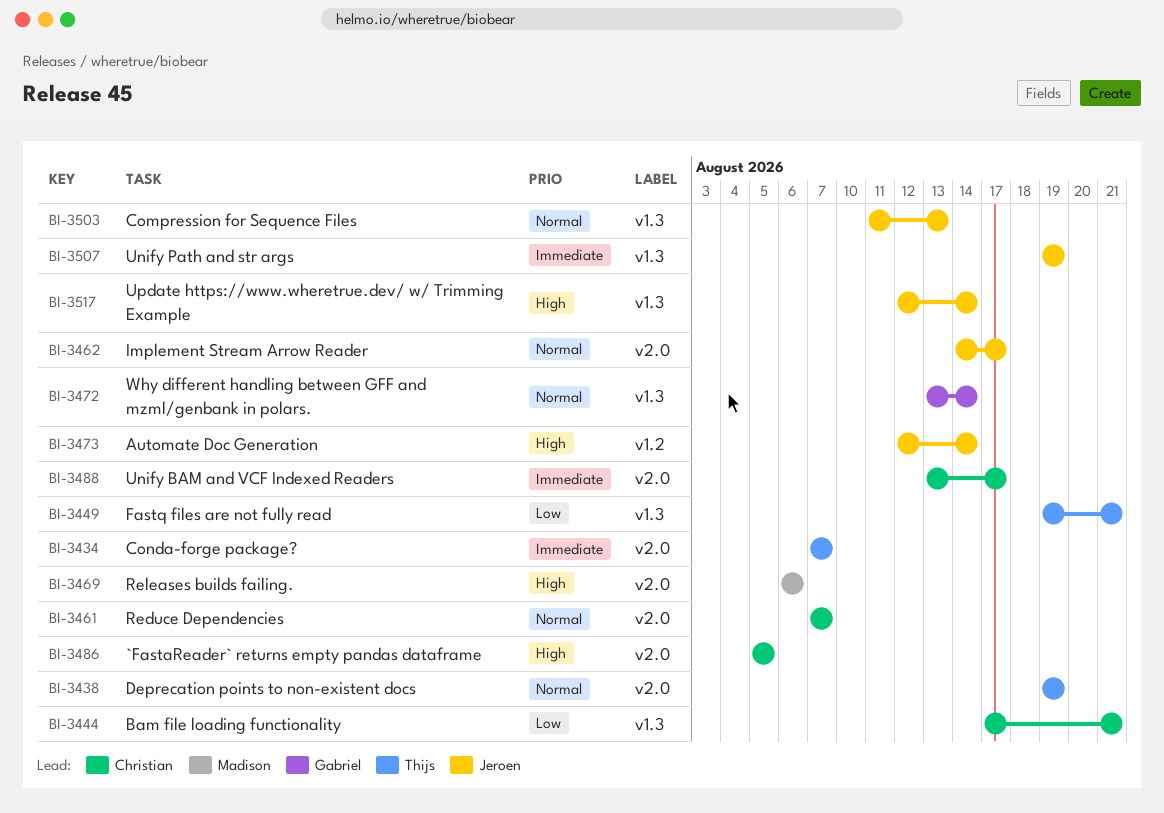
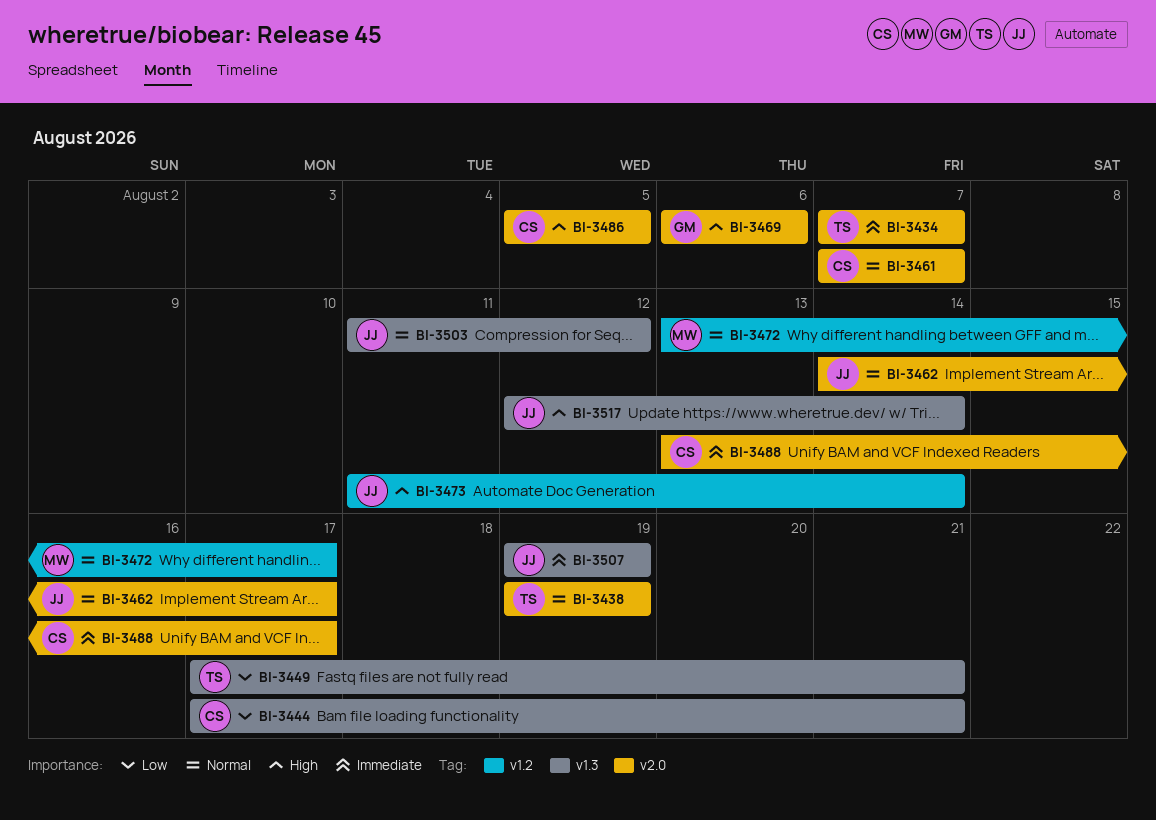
BI-3449, start: Aug 19 -> Aug 17
BI-3469, owner: Madison -> Gabriel
BI-3472, owner: Gabriel -> Madison
BI-3472, label: v1.3 -> v1.2
BI-3472, due: Aug 14 -> Aug 17
BI-3473, start: Aug 12 -> Aug 11
BI-3503, due: Aug 13 -> Aug 12

